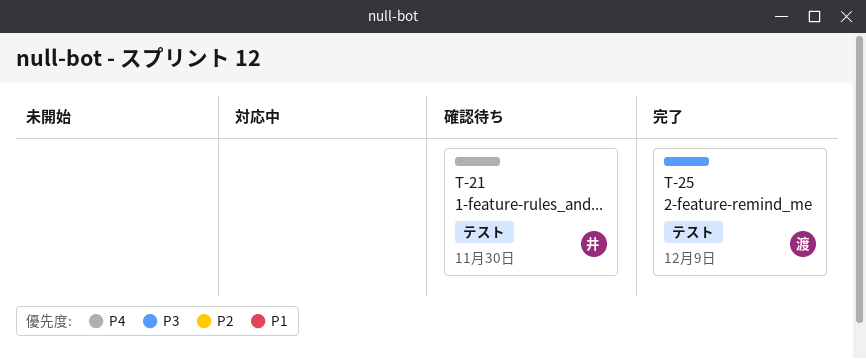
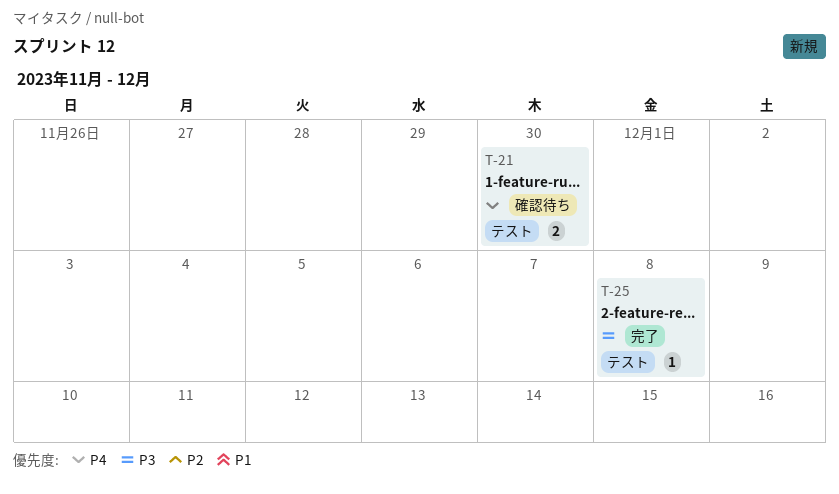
T-25, due: Dec 9 -> Dec 8

